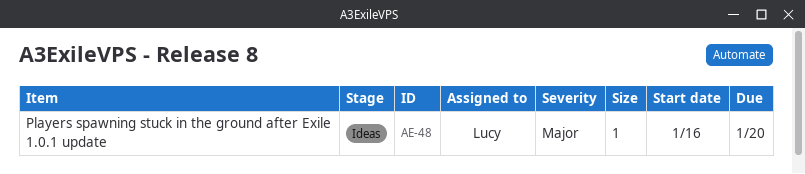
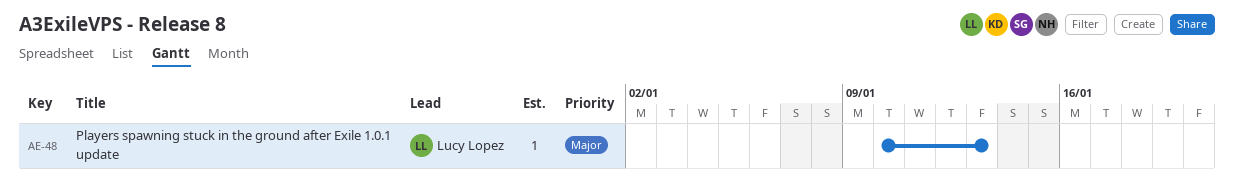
AE-48, start: Jan 16 -> Jan 10
AE-48, due: Jan 20 -> Jan 13

